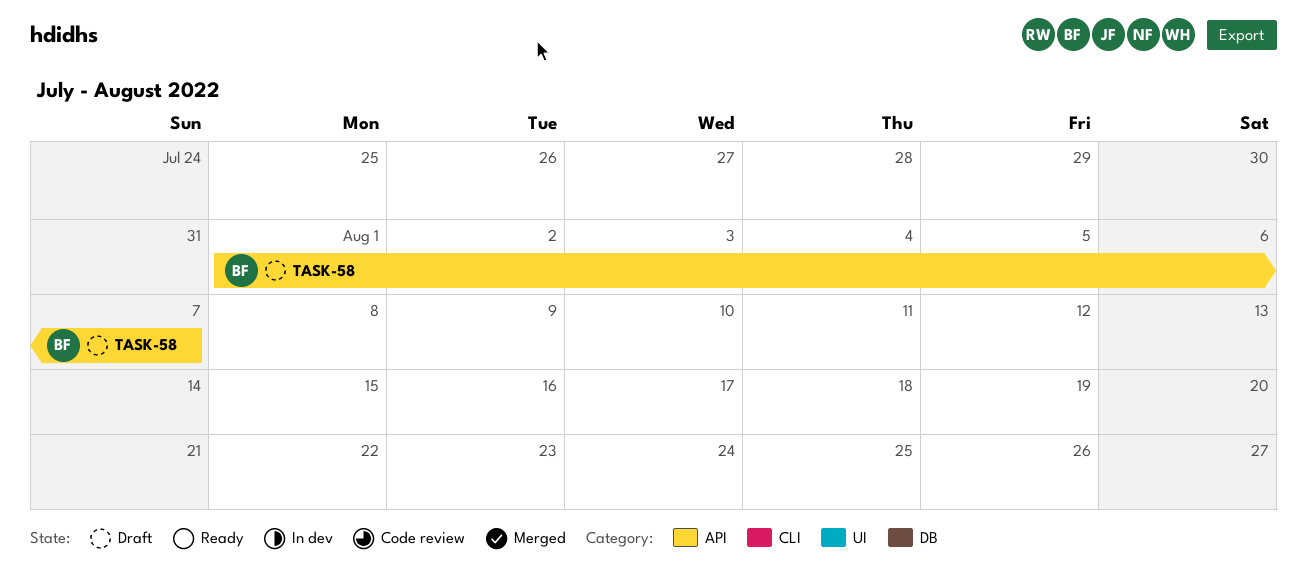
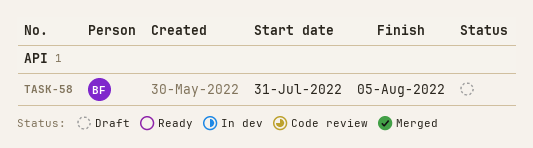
TASK-58, start: Aug 1 -> Jul 31
TASK-58, due: Aug 7 -> Aug 5

